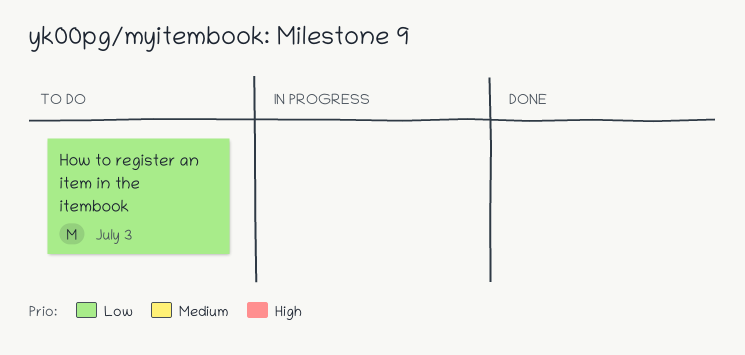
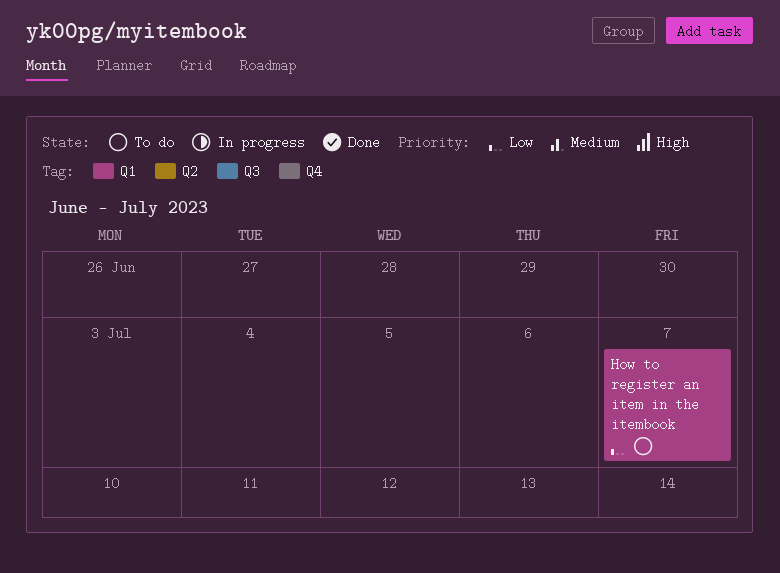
How to register an item in the itembook, due: Jul 3 -> Jul 7

